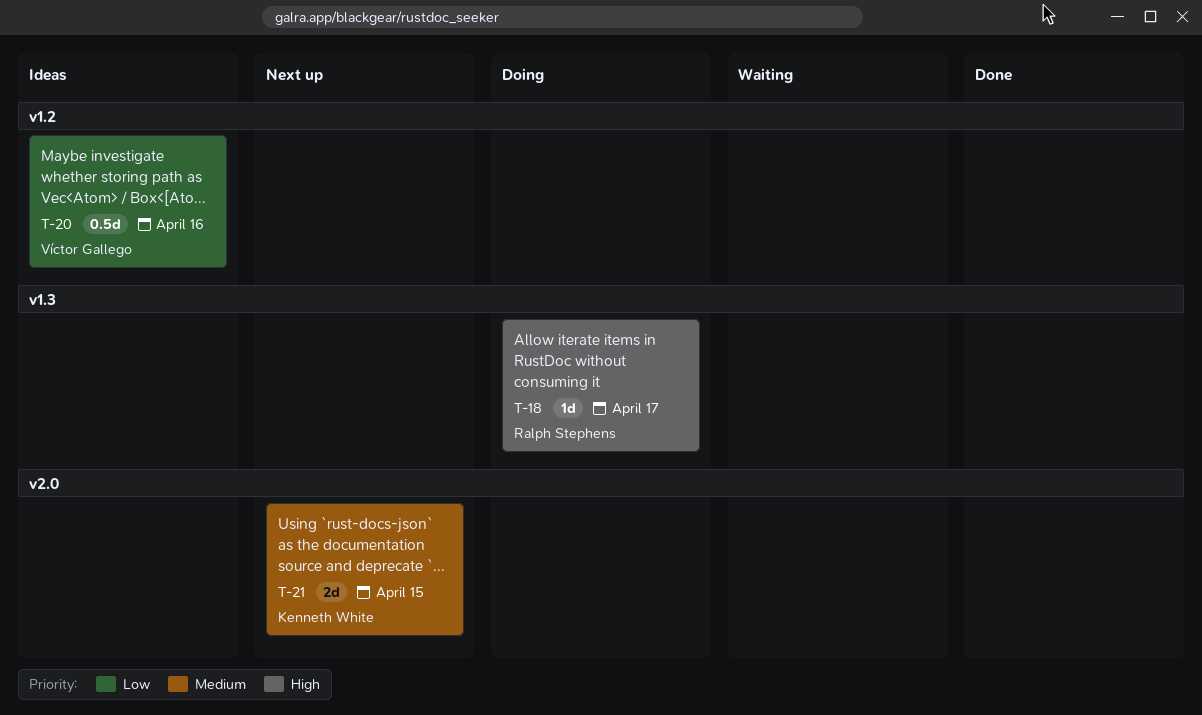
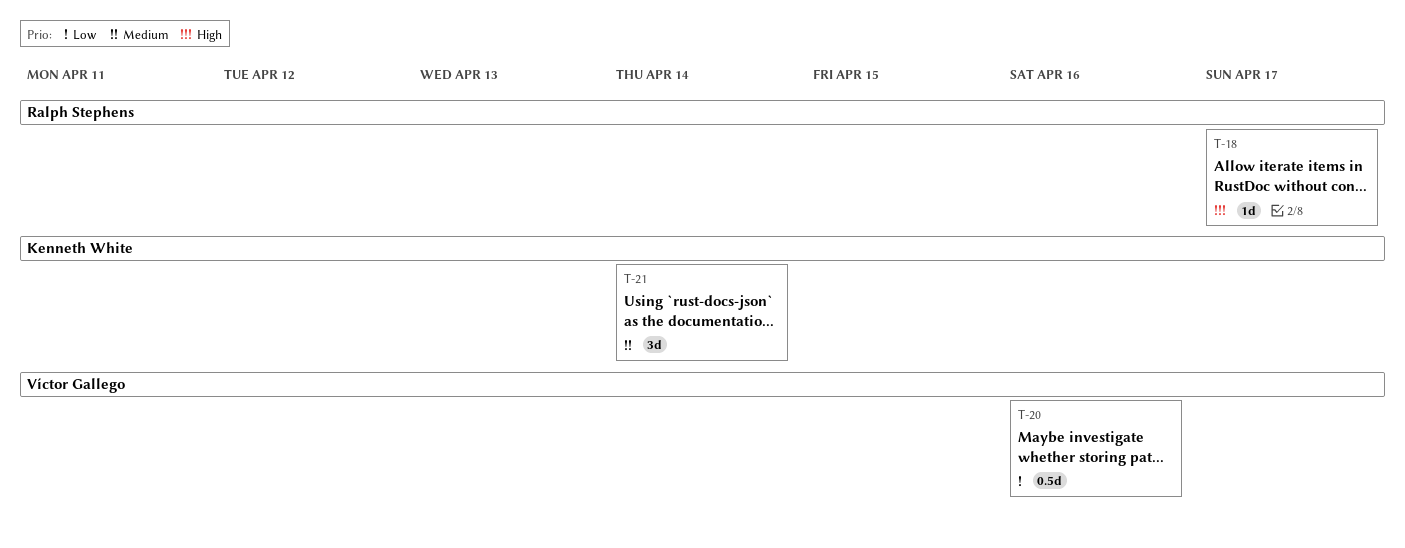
T-21, estimate: 2d -> 3d
T-21, due: Apr 15 -> Apr 14

